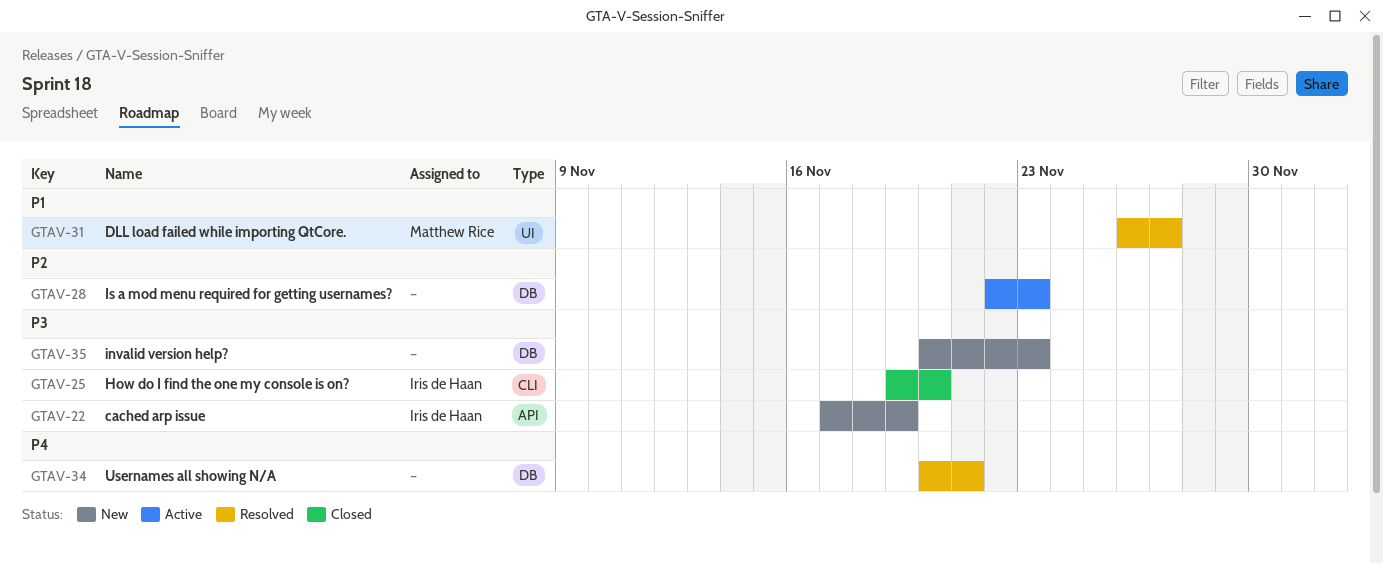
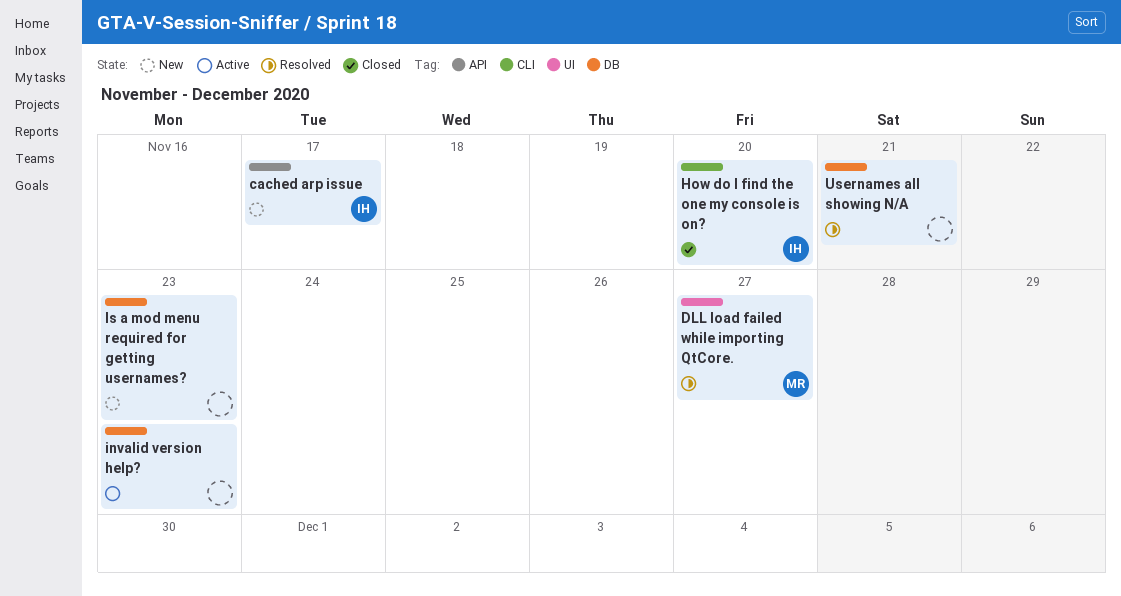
cached arp issue, due: Nov 19 -> Nov 17
invalid version help?, status: New -> Active
Is a mod menu required for getting usernames?, status: Active -> New

